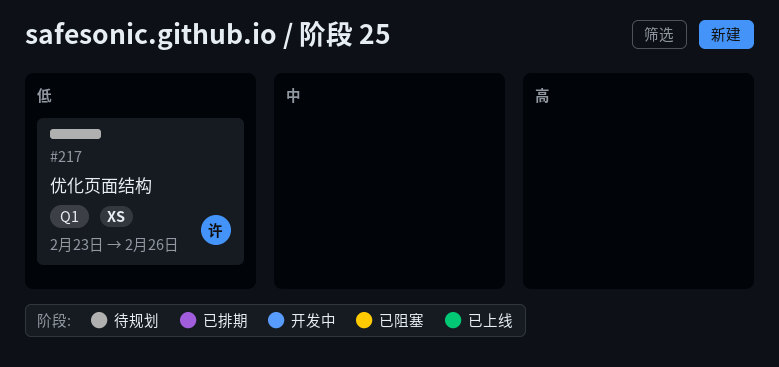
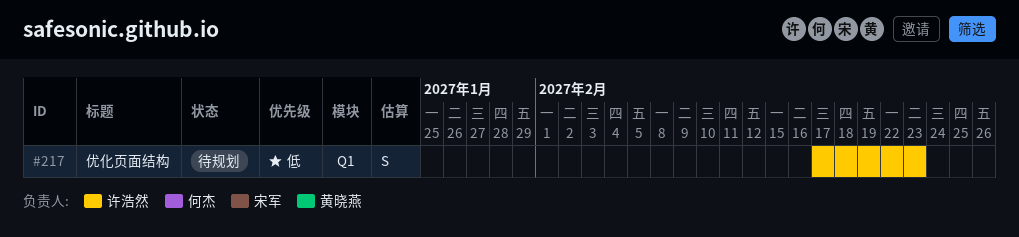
#217, estimate: XS -> S
#217, start: Feb 23 -> Feb 17
#217, due: Feb 26 -> Feb 23

